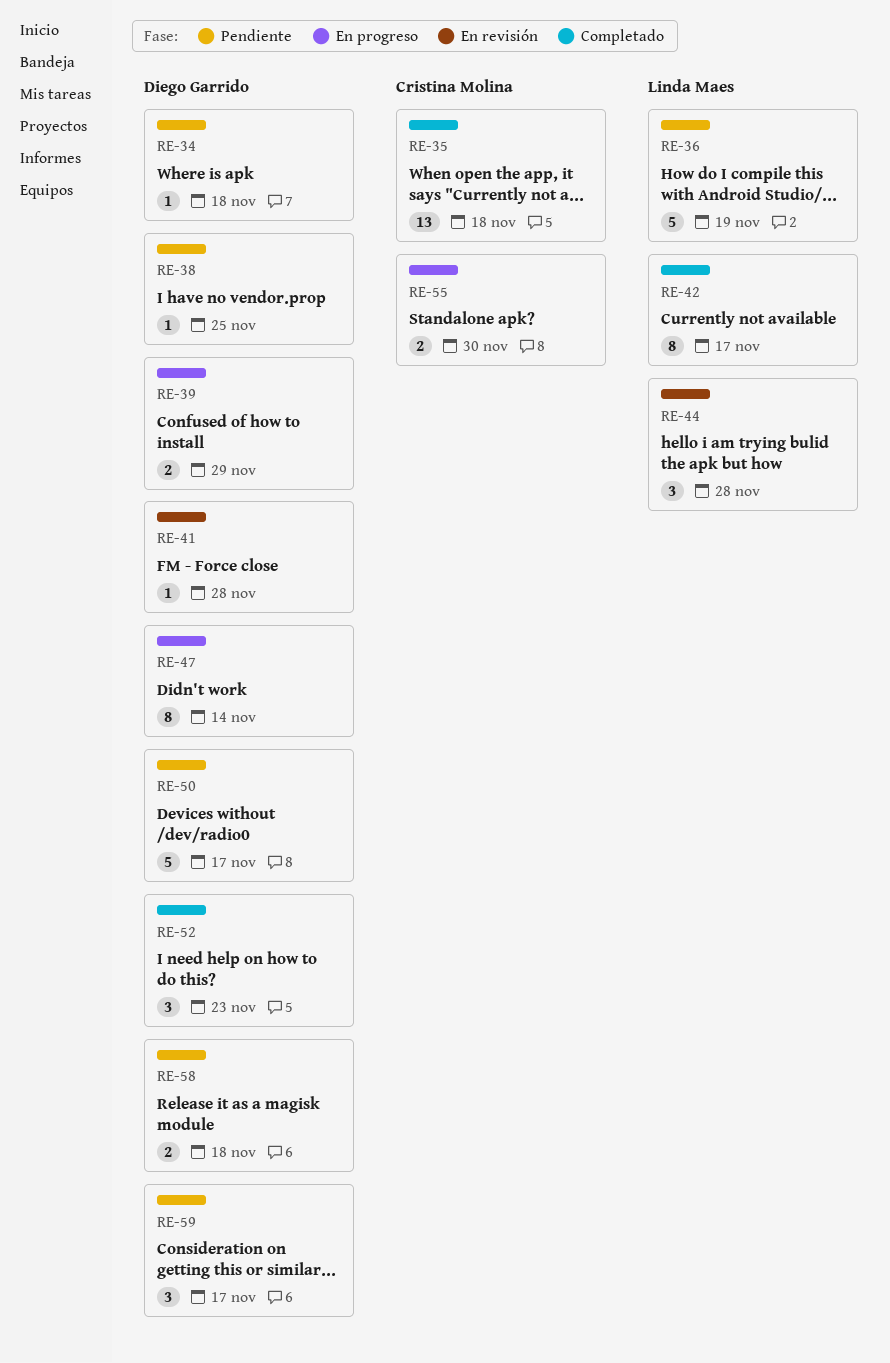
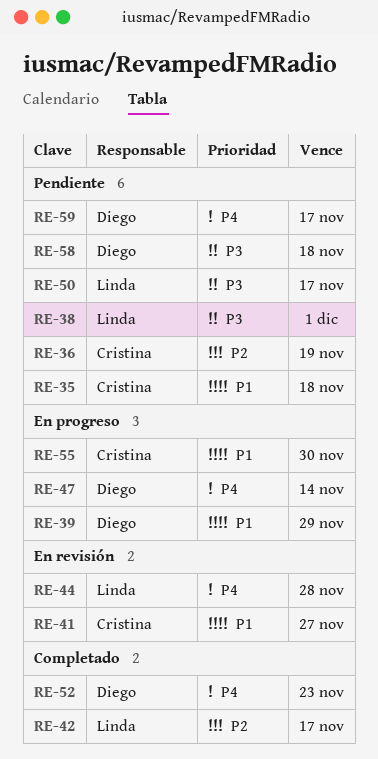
RE-34: present -> none
RE-35, status: Completado -> Pendiente
RE-36, owner: Linda Maes -> Cristina Molina
RE-38, owner: Diego Garrido -> Linda Maes
RE-38, due: Nov 25 -> Dec 1
RE-41, owner: Diego Garrido -> Cristina Molina
RE-41, due: Nov 28 -> Nov 27
RE-50, owner: Diego Garrido -> Linda Maes

